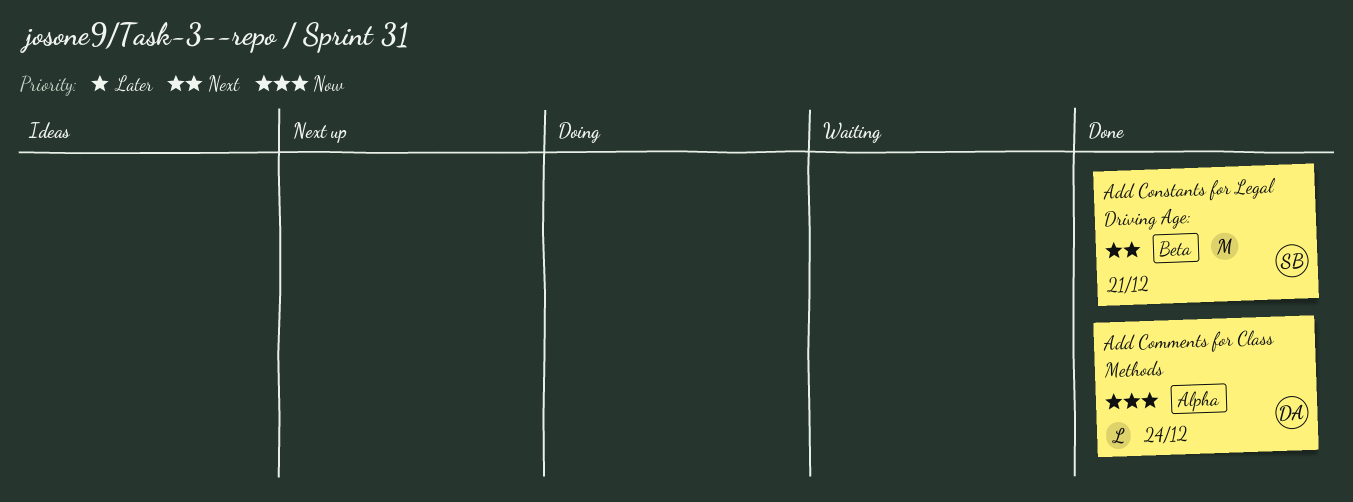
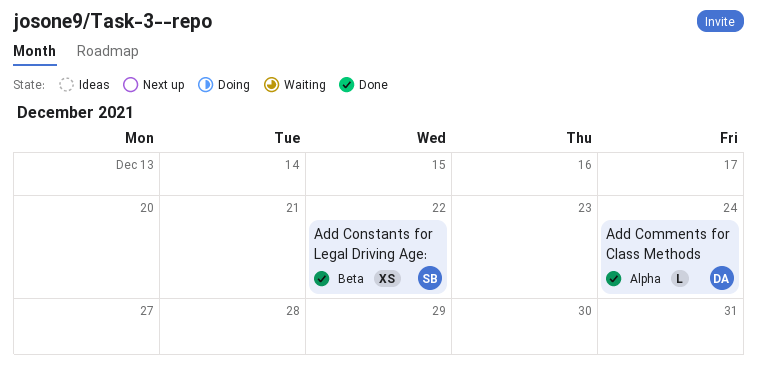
Add Constants for Legal Driving Age:, estimate: M -> XS
Add Constants for Legal Driving Age:, due: Dec 21 -> Dec 22

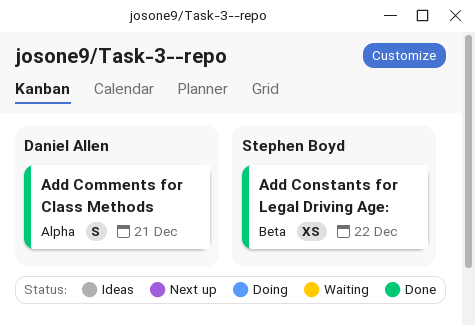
Add Comments for Class Methods, estimate: L -> S
Add Comments for Class Methods, due: Dec 24 -> Dec 21

